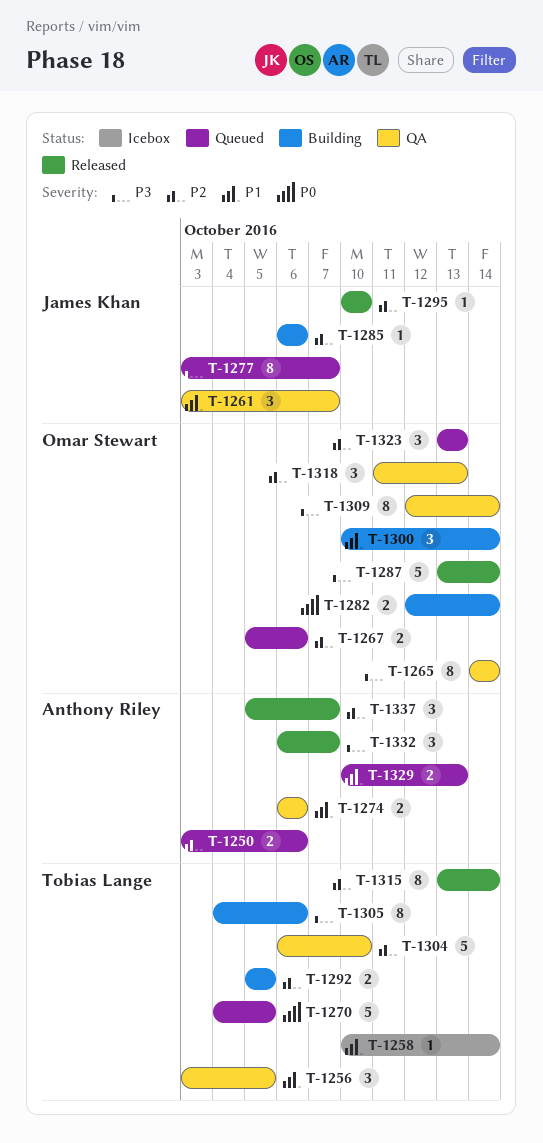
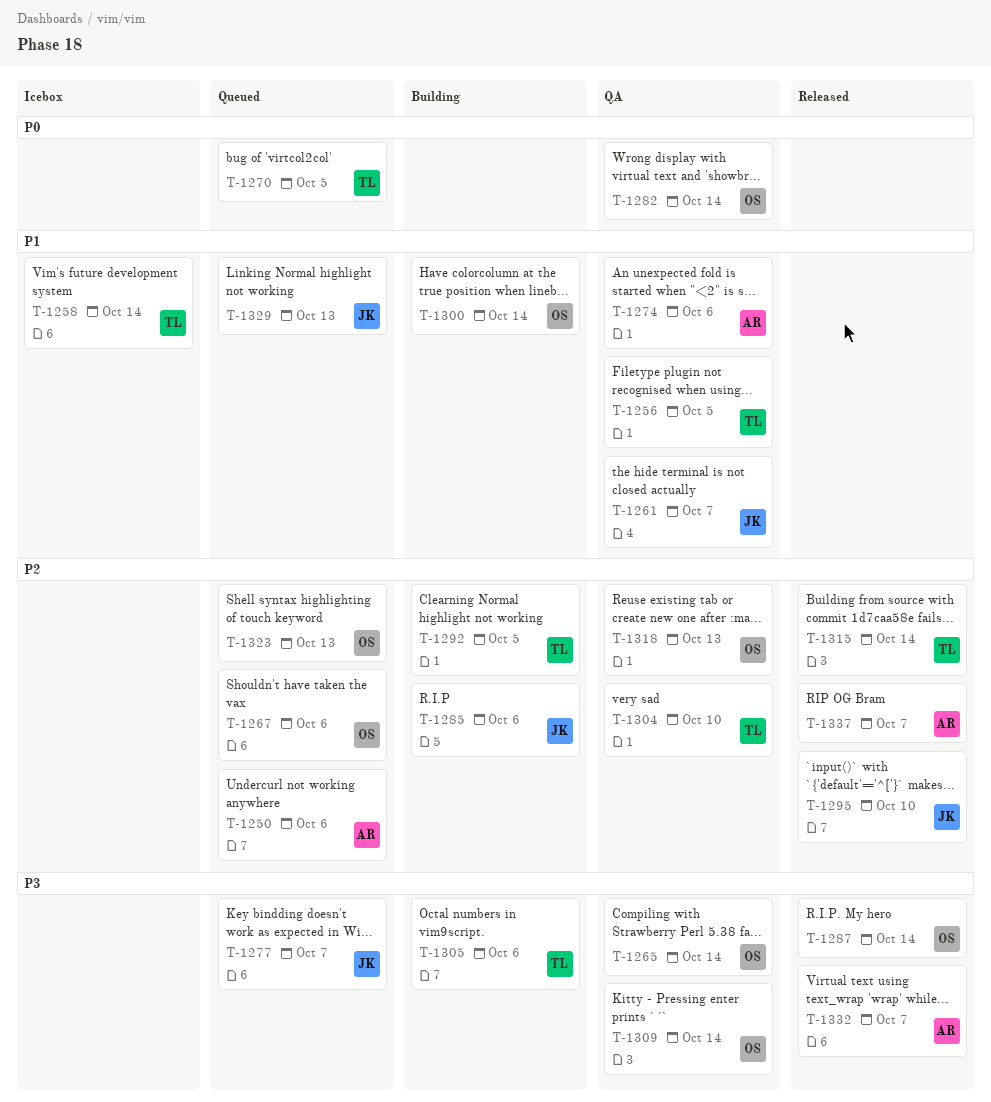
T-1282, status: Building -> QA
T-1329, owner: Anthony Riley -> James Khan

